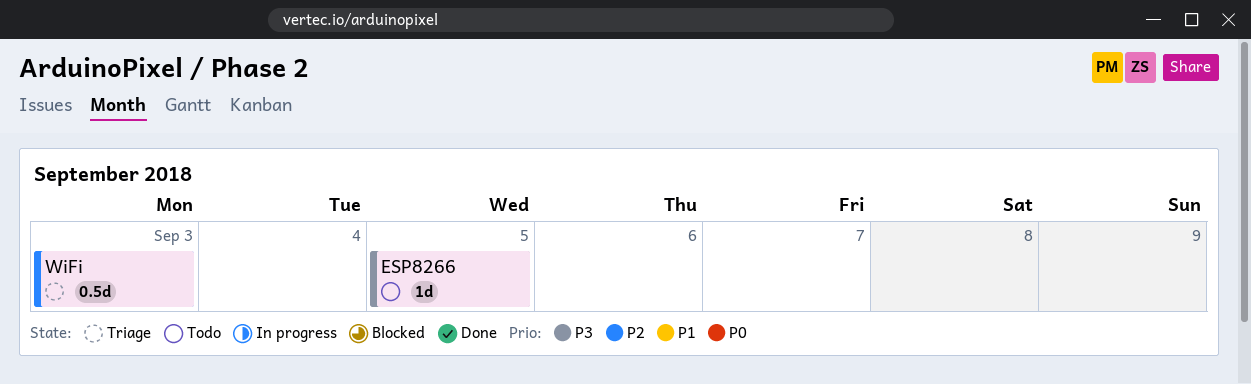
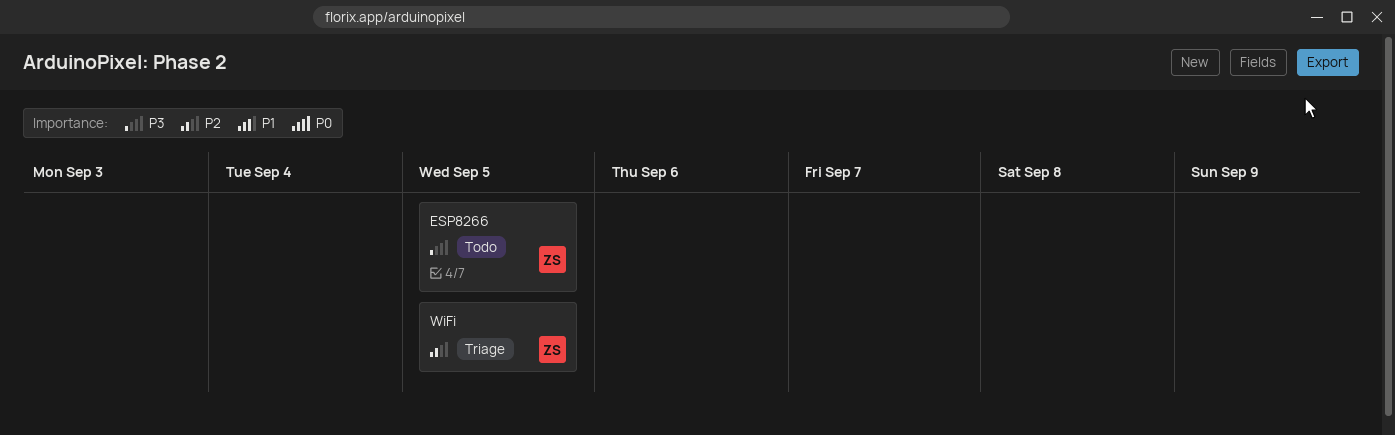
WiFi, due: Sep 3 -> Sep 5

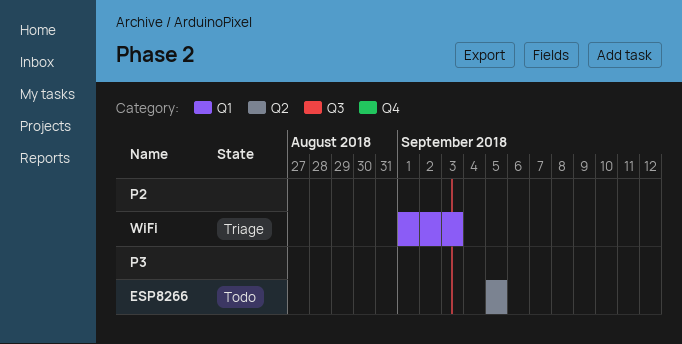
WiFi, due: Sep 5 -> Sep 3

